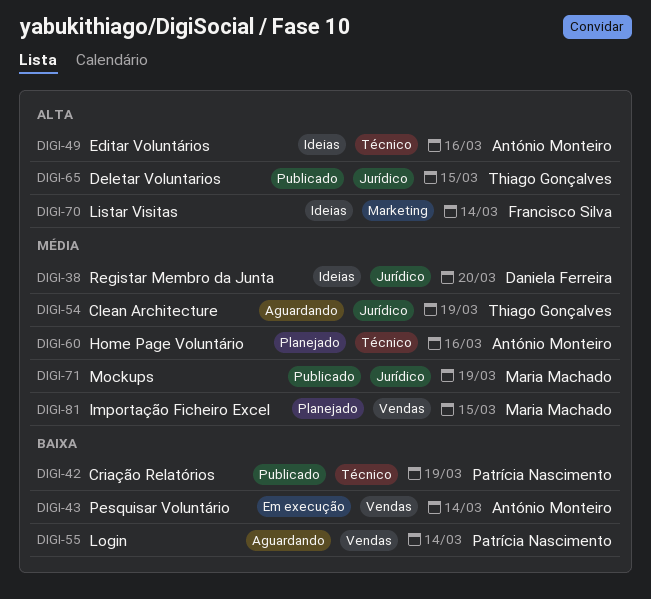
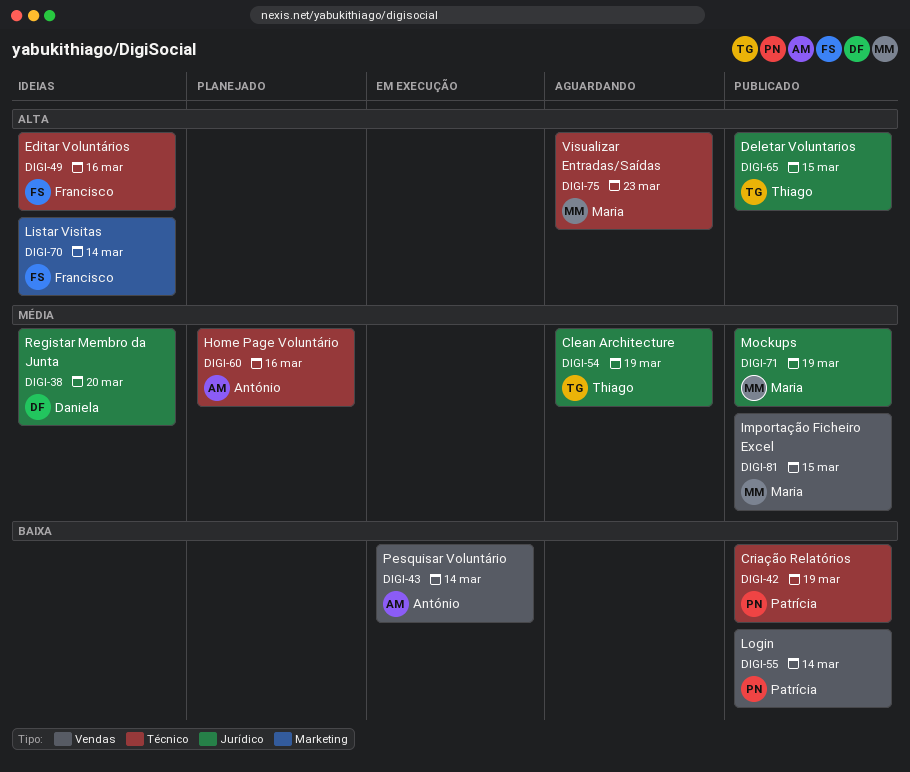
DIGI-49, owner: António Monteiro -> Francisco Silva
DIGI-55, status: Aguardando -> Publicado
DIGI-75: none -> present
DIGI-81, status: Planejado -> Publicado

